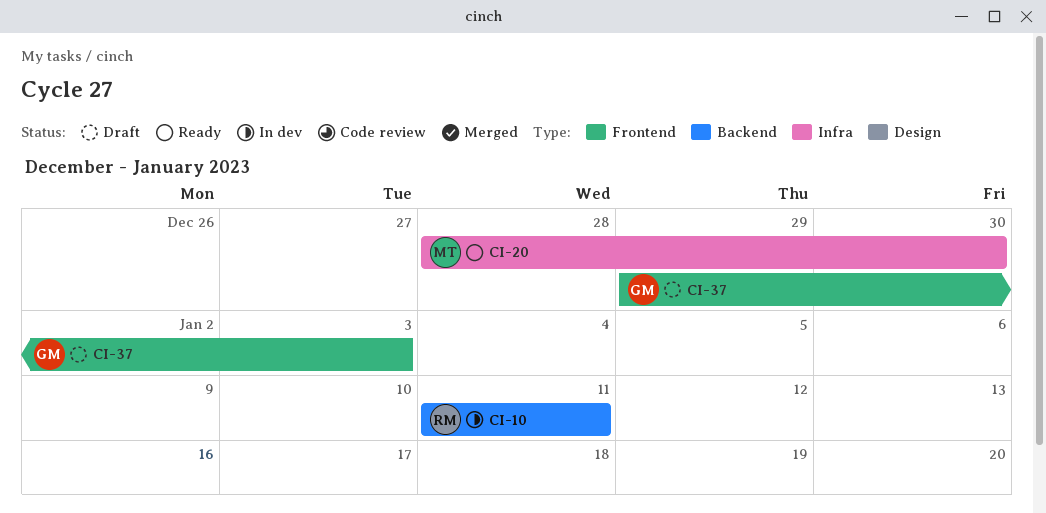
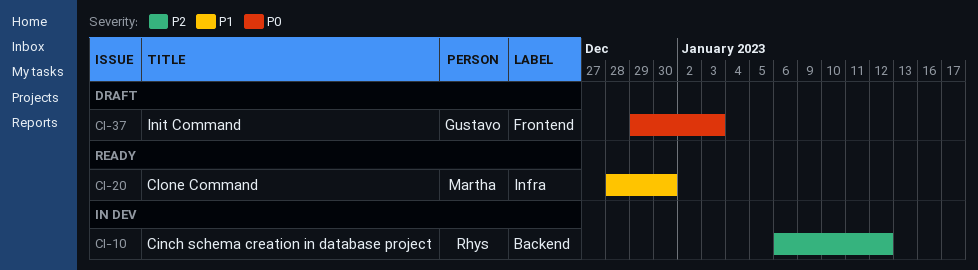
CI-10, start: Jan 11 -> Jan 6
CI-10, due: Jan 11 -> Jan 12

